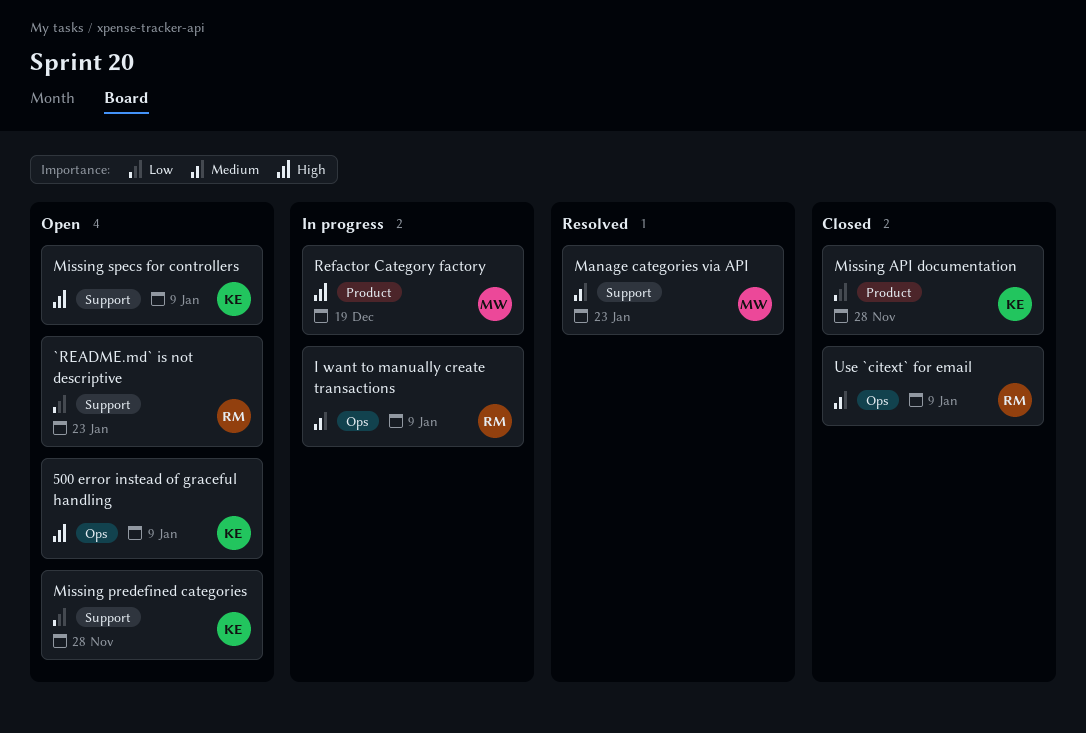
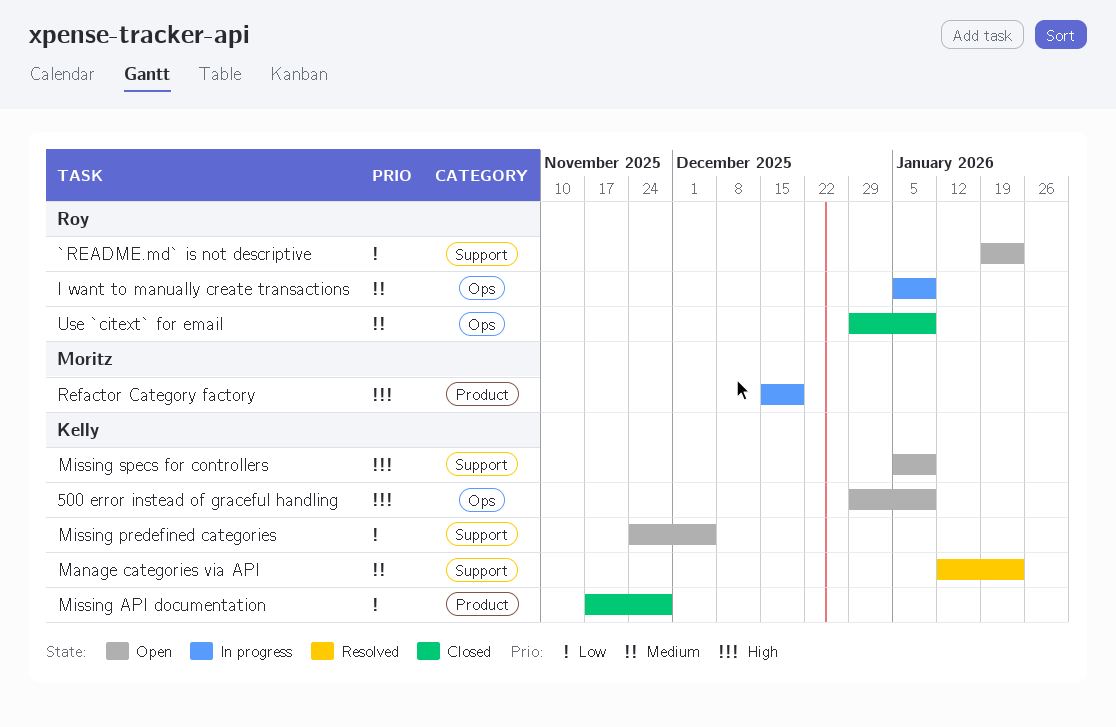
Manage categories via API, owner: Moritz -> Kelly
Missing predefined categories, due: Nov 28 -> Dec 5

